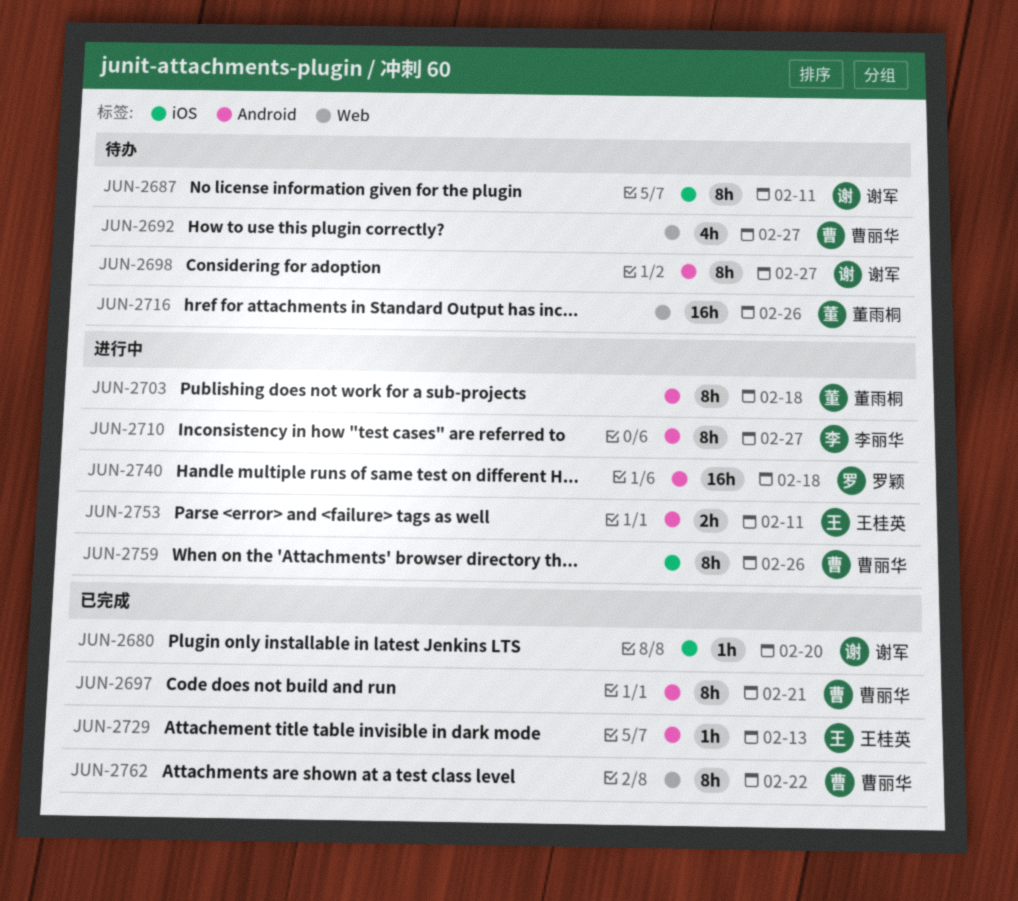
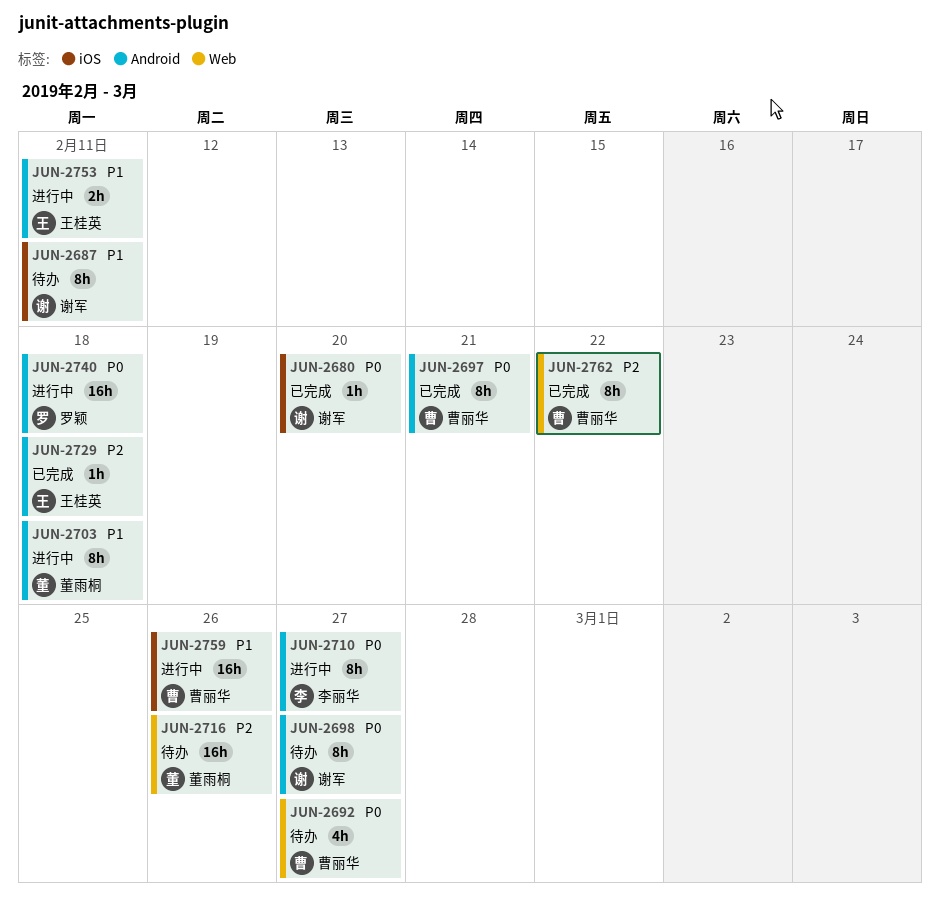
JUN-2729, due: Feb 13 -> Feb 18
JUN-2759, estimate: 8h -> 16h

